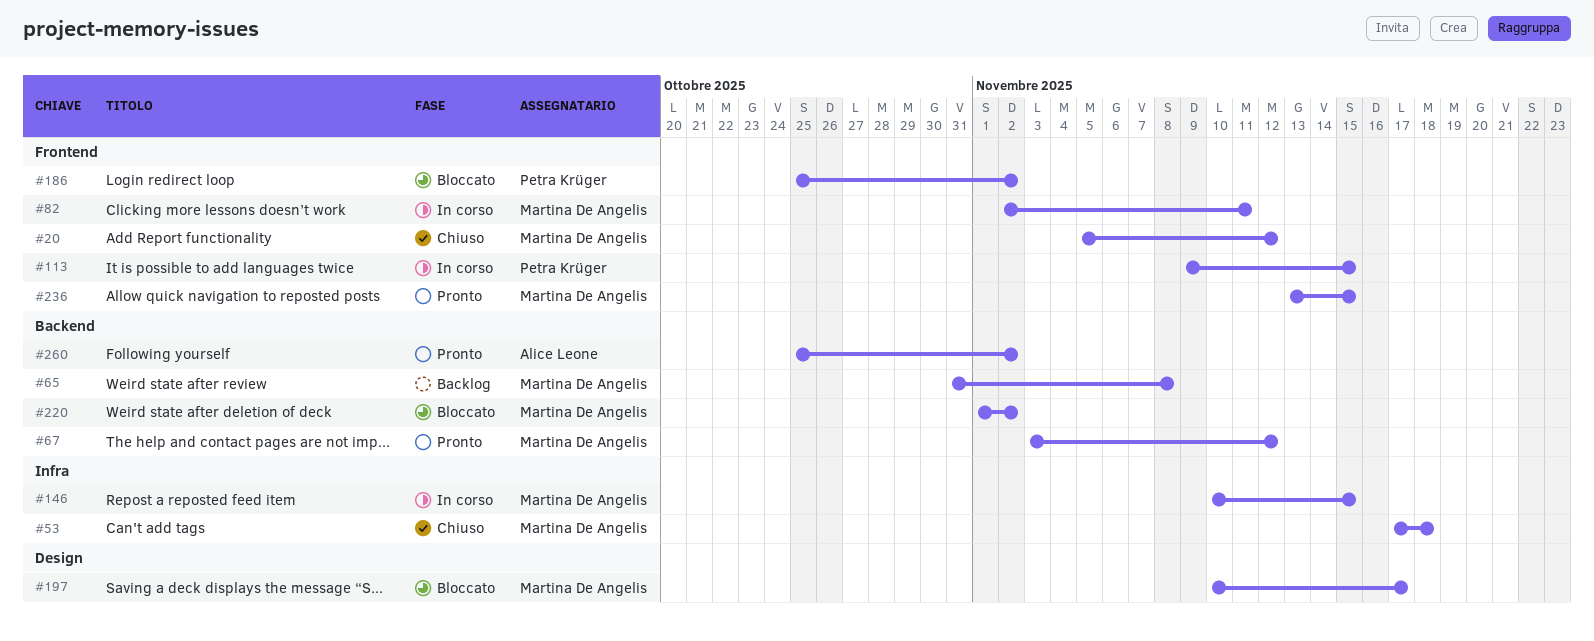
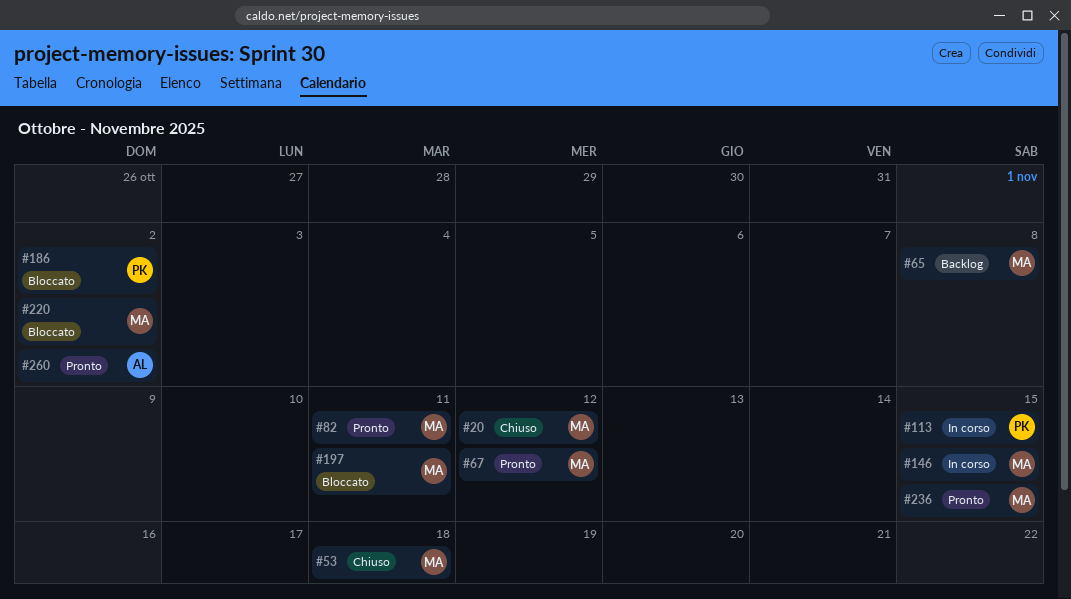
#82, status: In corso -> Pronto
#197, due: Nov 17 -> Nov 11

